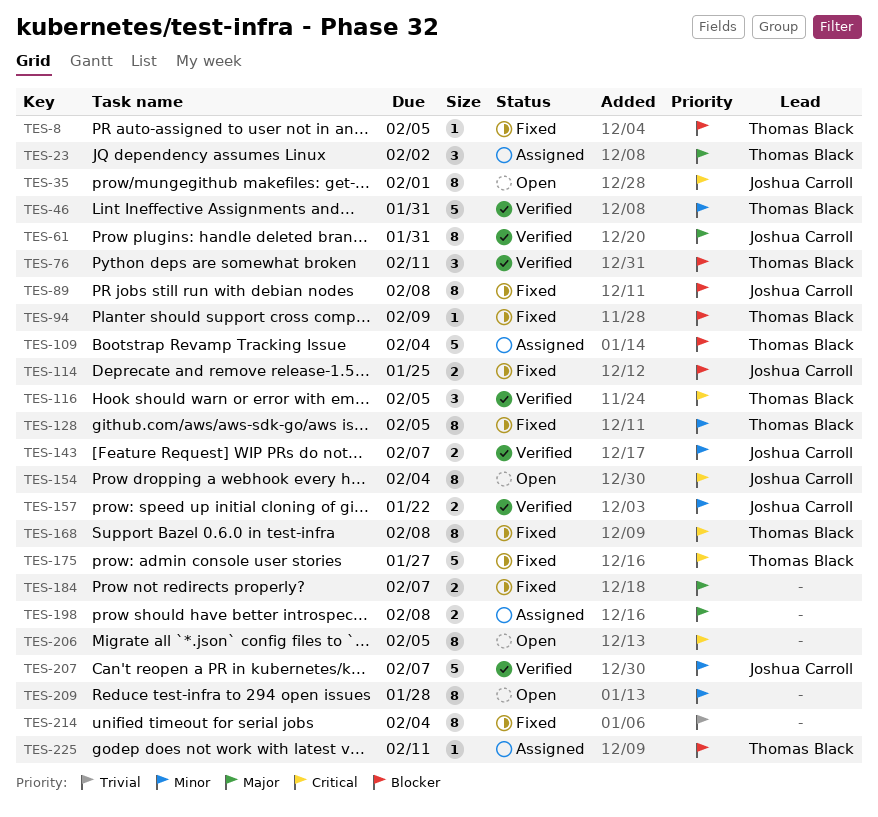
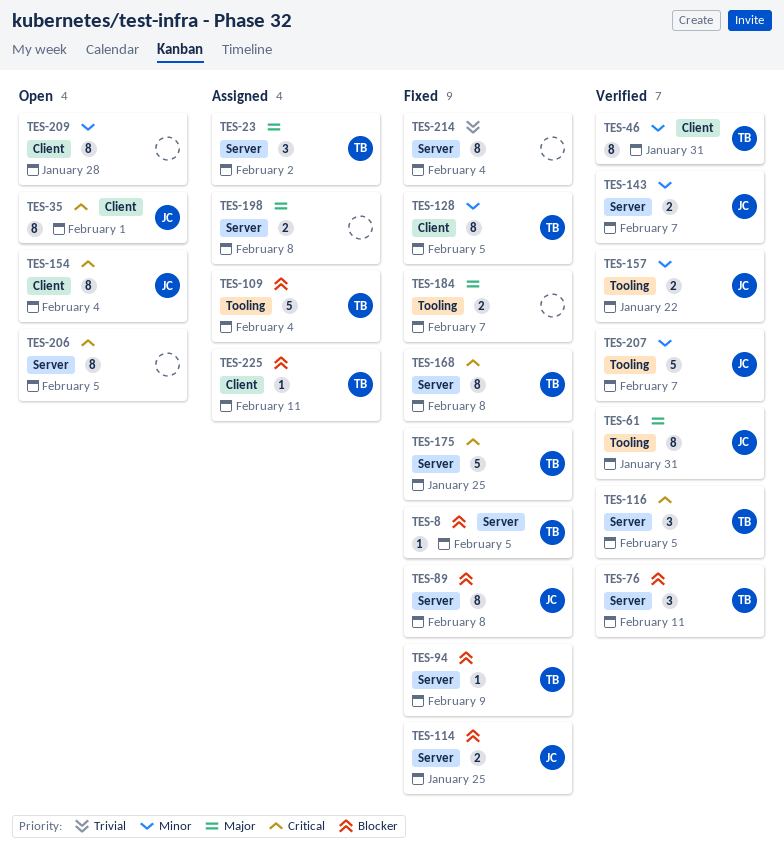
TES-46, estimate: 5 -> 8
TES-175, due: Jan 27 -> Jan 25

